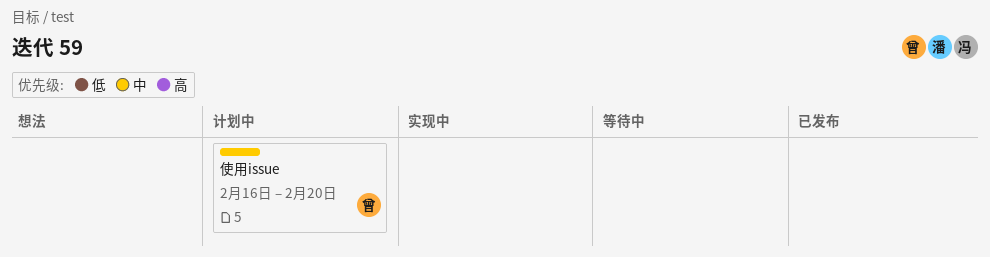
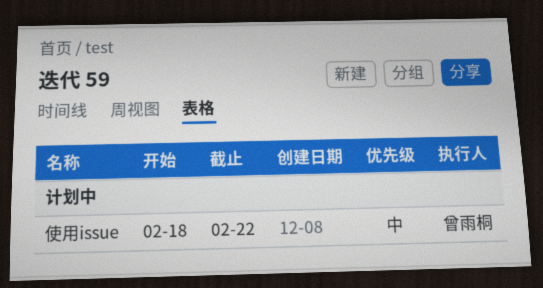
使用issue, start: Feb 16 -> Feb 18
使用issue, due: Feb 20 -> Feb 22

